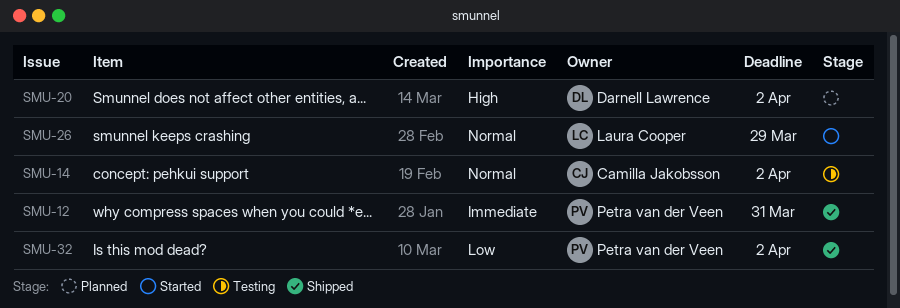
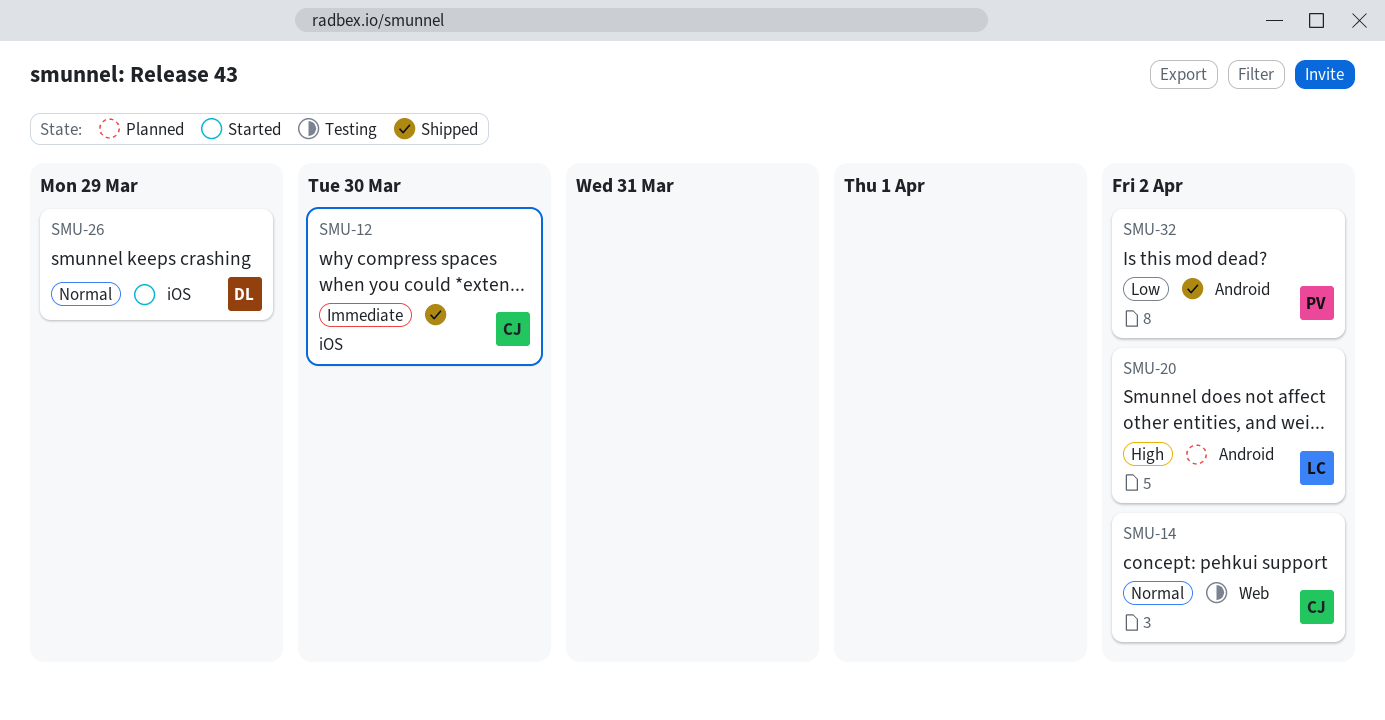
SMU-12, owner: Petra van der Veen -> Camilla Jakobsson
SMU-12, due: Mar 31 -> Mar 30
SMU-20, owner: Darnell Lawrence -> Laura Cooper
SMU-26, owner: Laura Cooper -> Darnell Lawrence

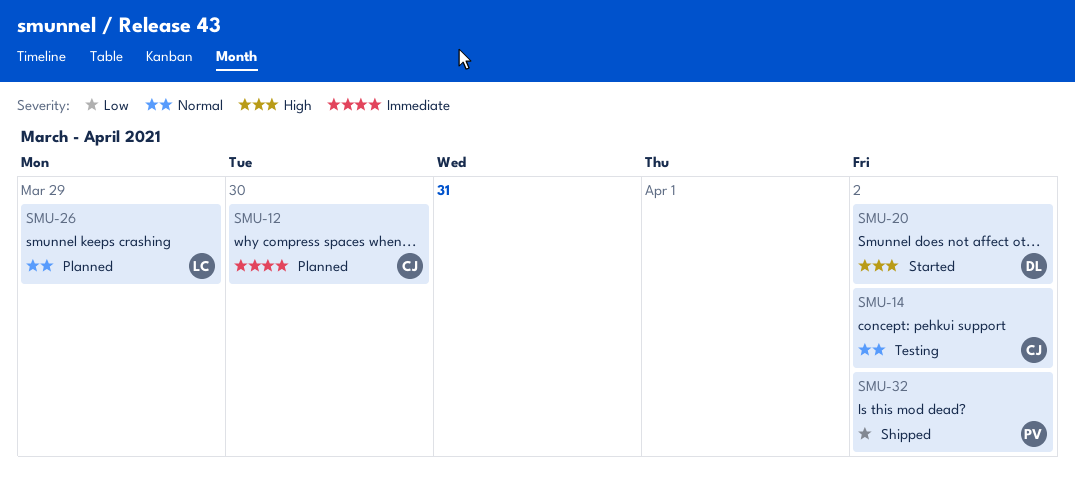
SMU-12, status: Shipped -> Planned
SMU-20, status: Planned -> Started
SMU-20, owner: LC -> DL
SMU-26, status: Started -> Planned
SMU-26, owner: DL -> LC

